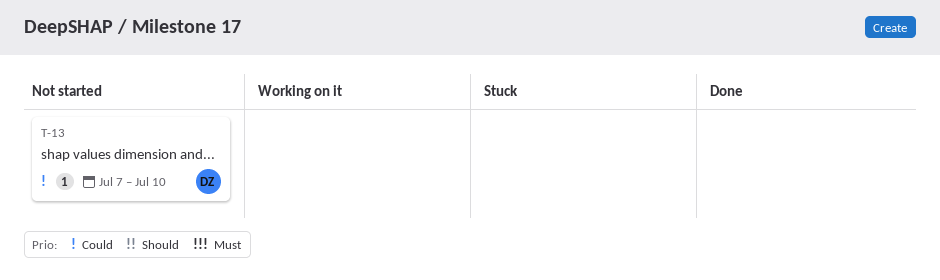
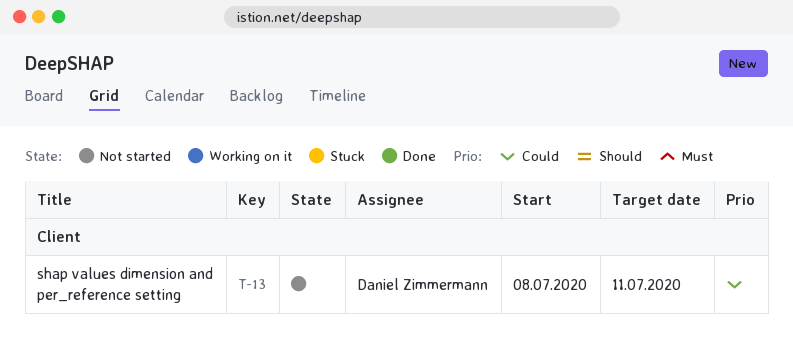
T-13, start: Jul 7 -> Jul 8
T-13, due: Jul 10 -> Jul 11

